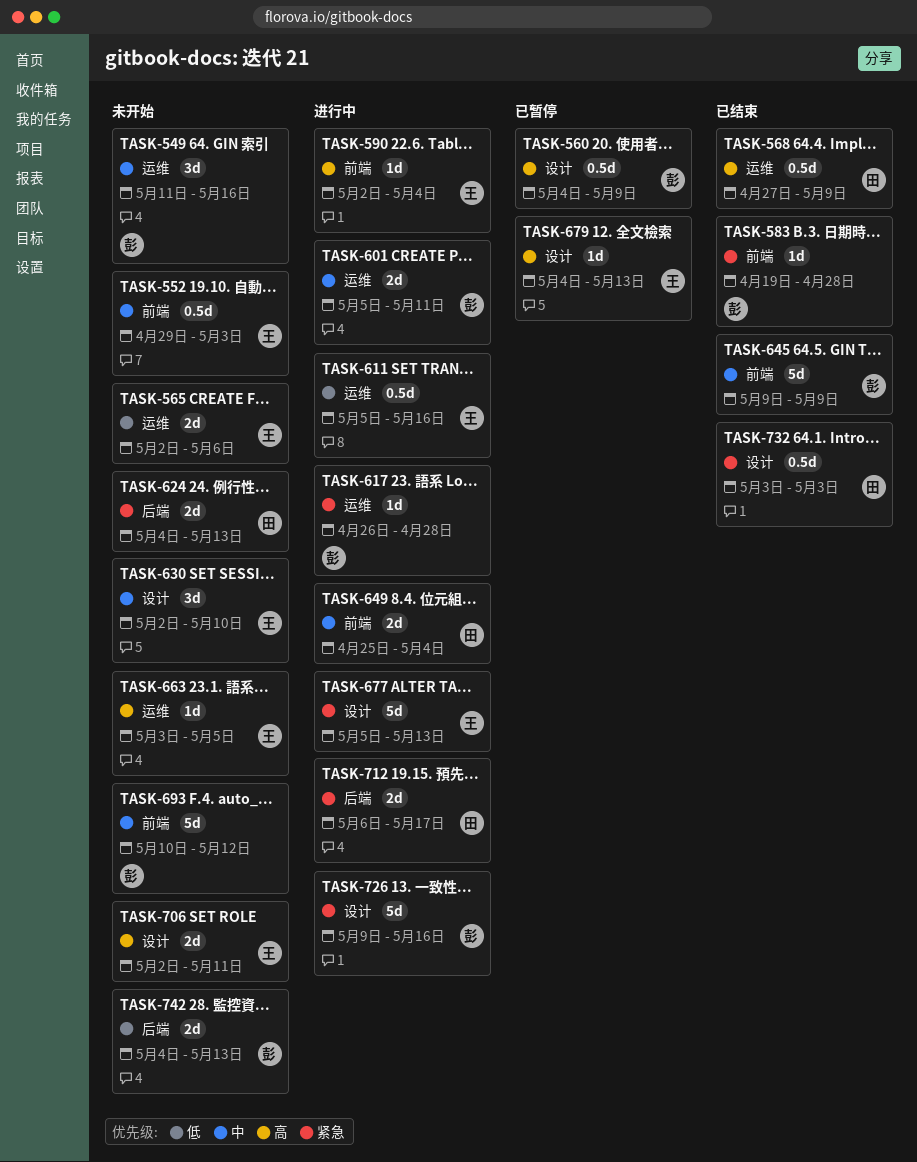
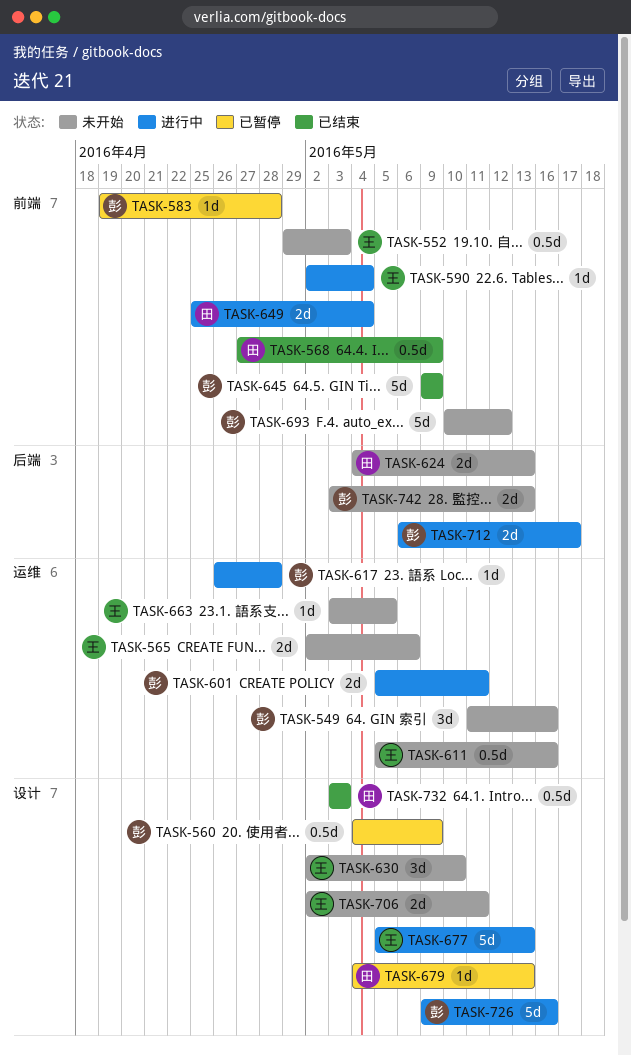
TASK-568, label: 运维 -> 前端
TASK-583, status: 已结束 -> 已暂停
TASK-611, status: 进行中 -> 未开始
TASK-679, owner: 王 -> 田
TASK-712, owner: 田 -> 彭
TASK-742, start: May 4 -> May 3

